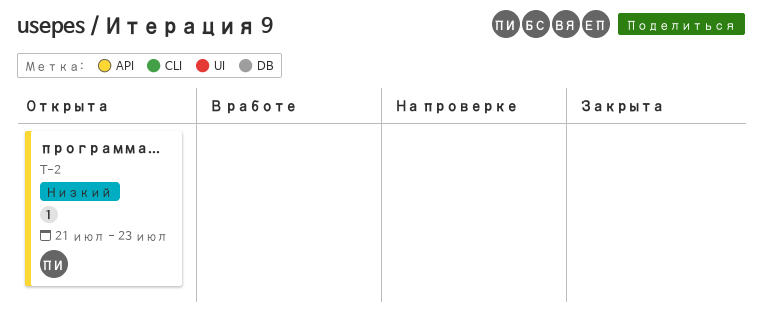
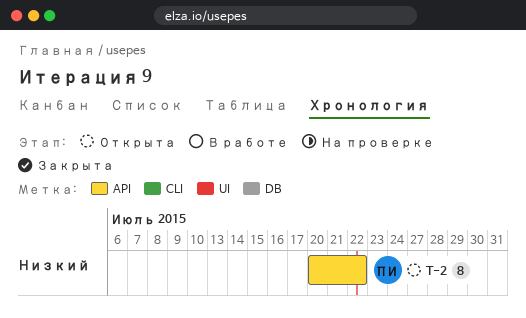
T-2, estimate: 1 -> 8
T-2, start: Jul 21 -> Jul 20
T-2, due: Jul 23 -> Jul 22

